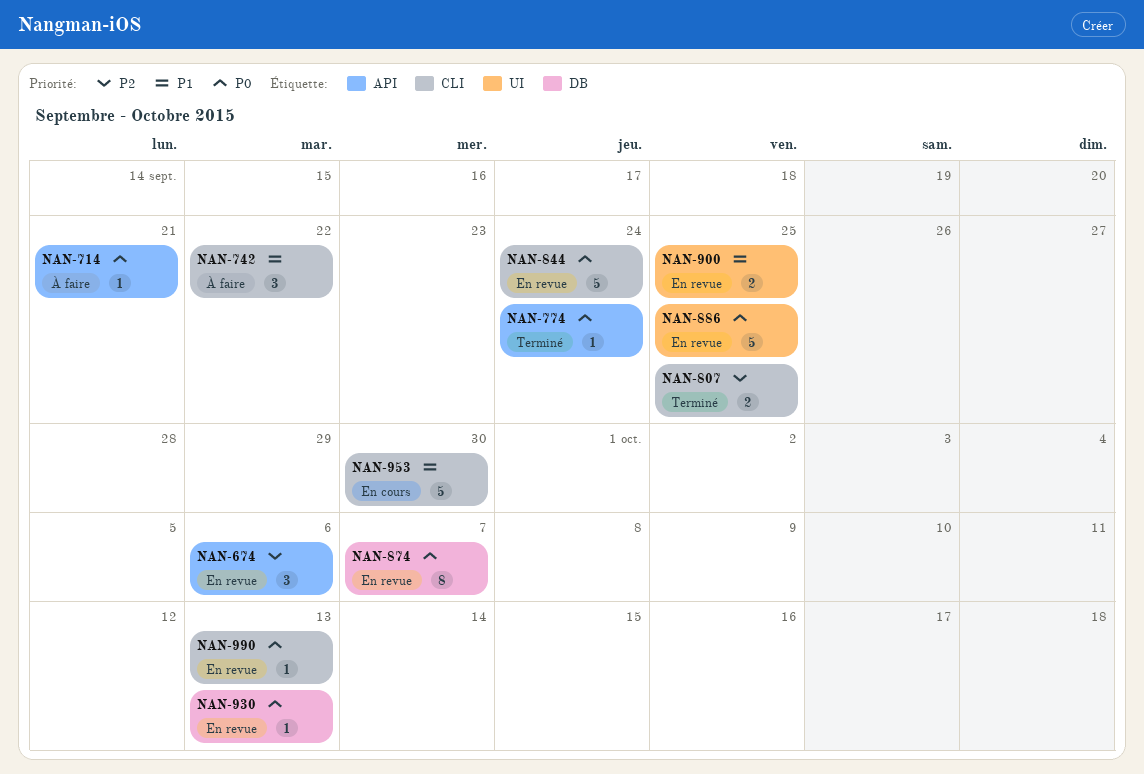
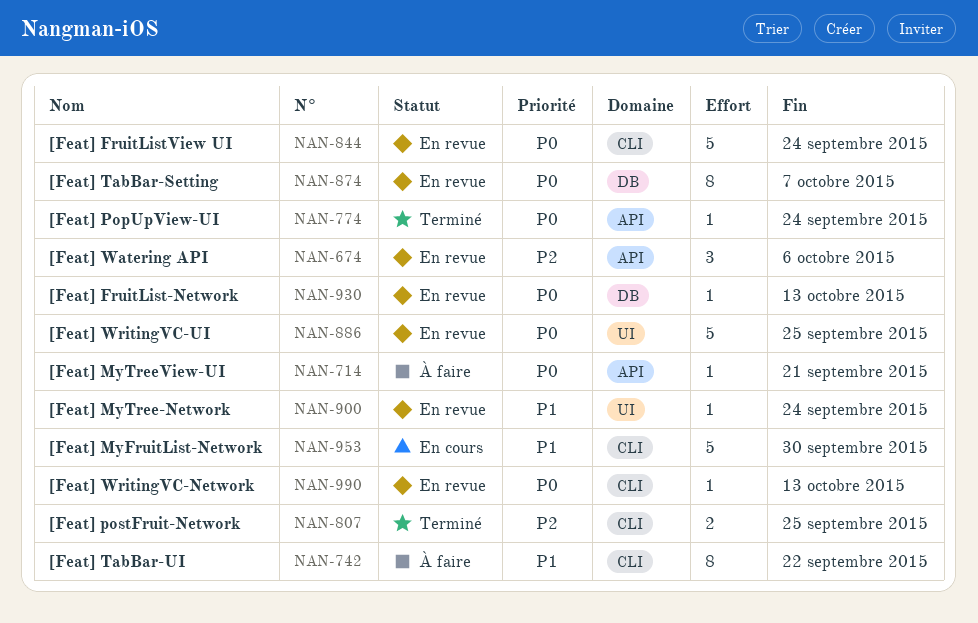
NAN-742, estimate: 3 -> 8
NAN-900, estimate: 2 -> 1
NAN-900, due: Sep 25 -> Sep 24

